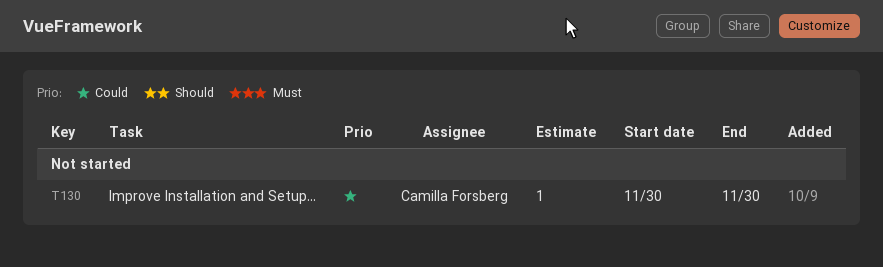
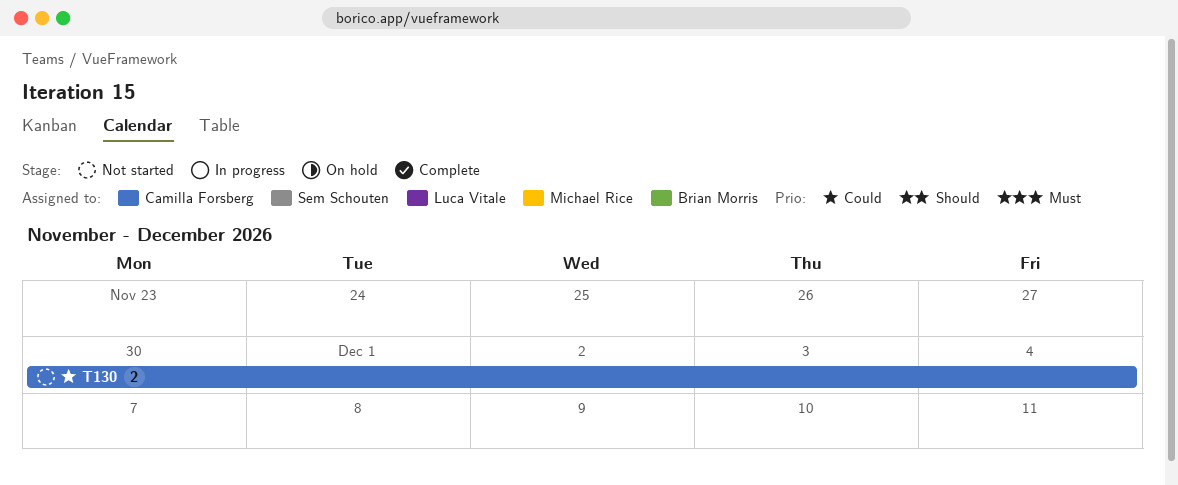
T130, estimate: 1 -> 2
T130, due: Nov 30 -> Dec 4

